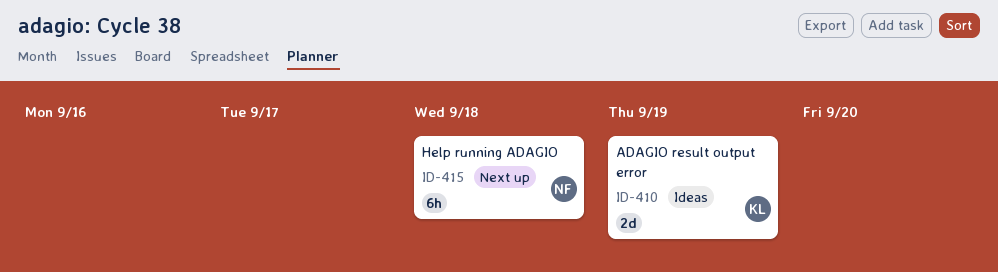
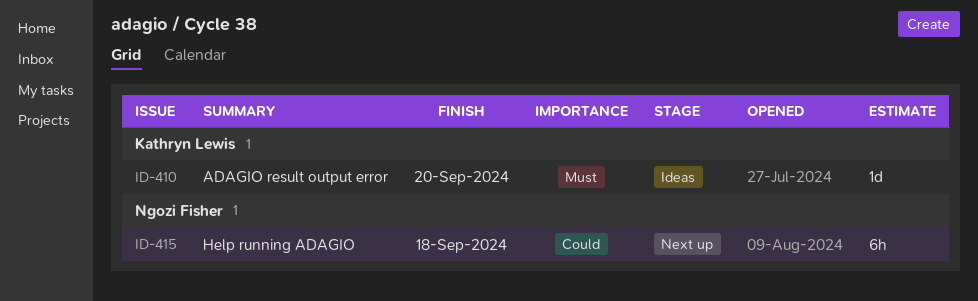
ID-410, estimate: 2d -> 1d
ID-410, due: Sep 19 -> Sep 20

